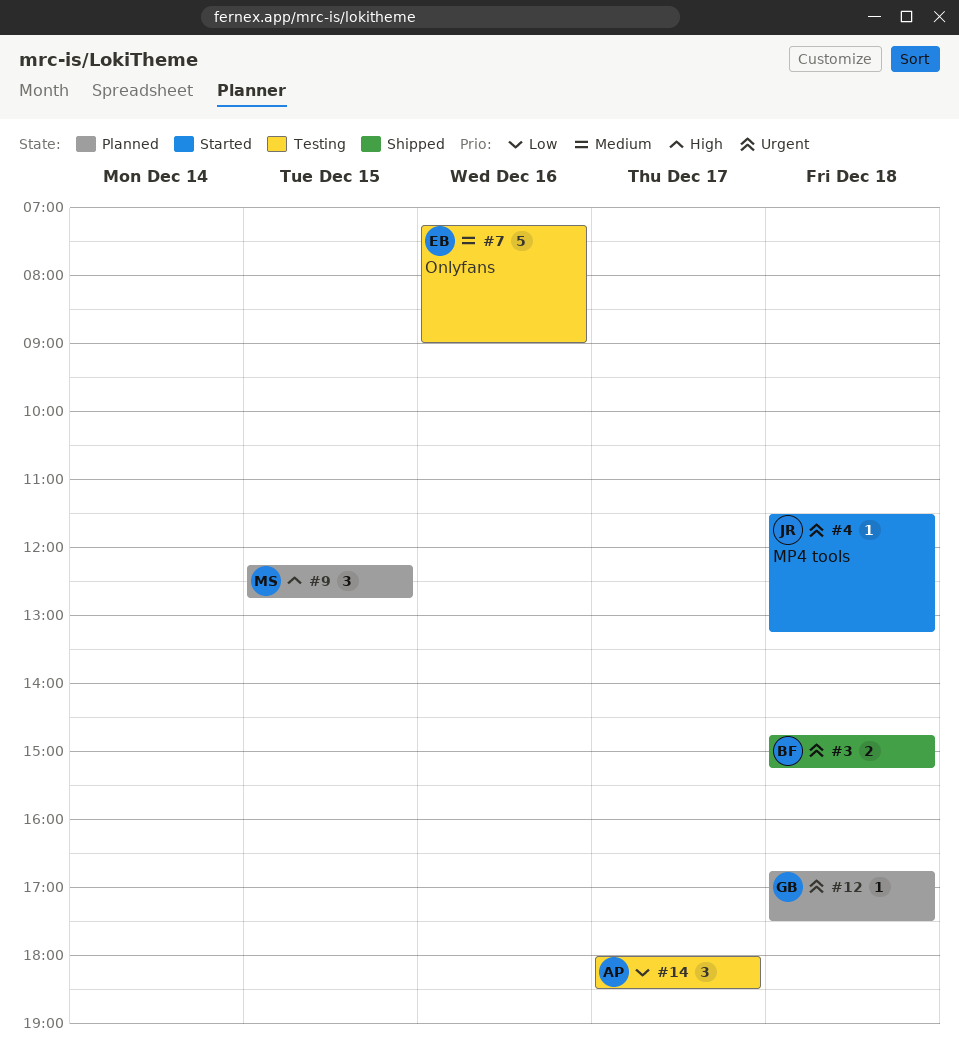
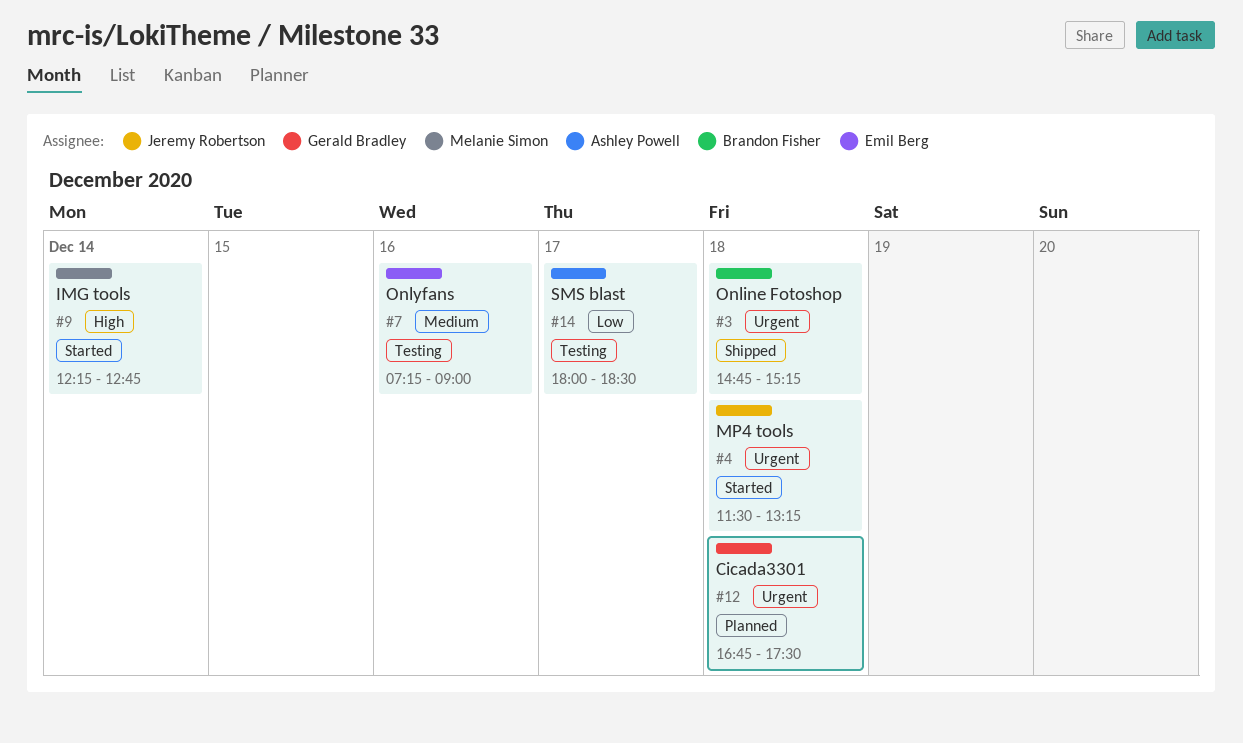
#9, status: Planned -> Started
#9, day: Dec 15 -> Dec 14

